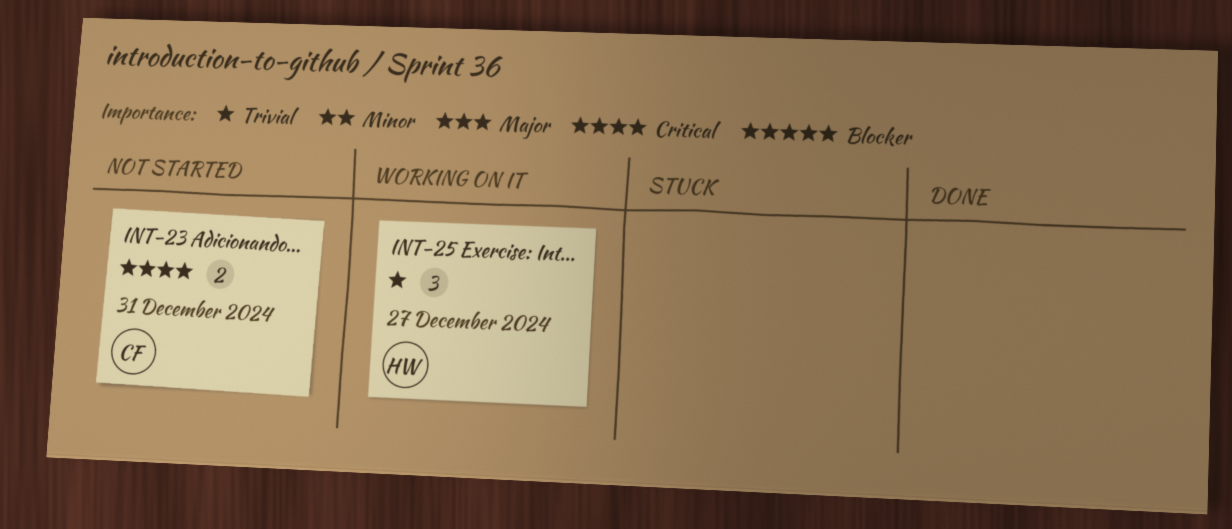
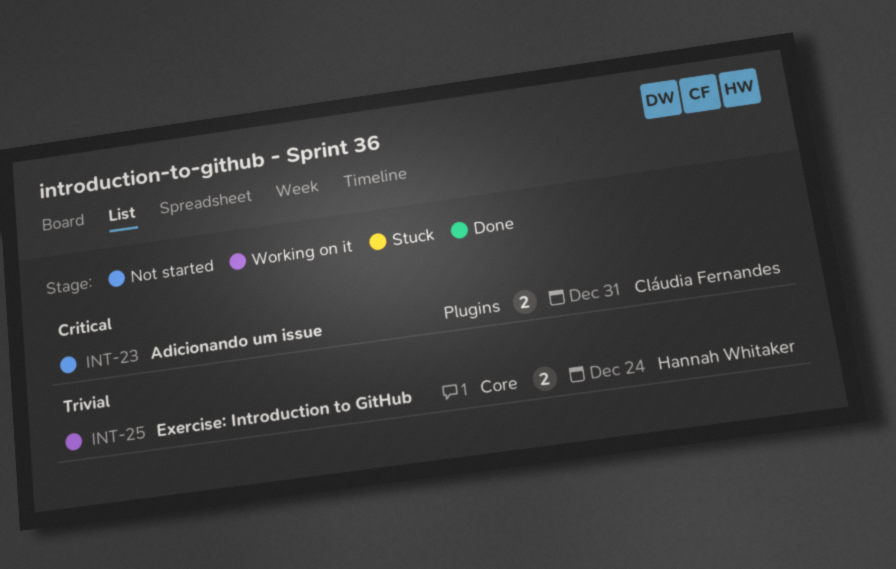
INT-25, estimate: 3 -> 2
INT-25, due: Dec 27 -> Dec 24

